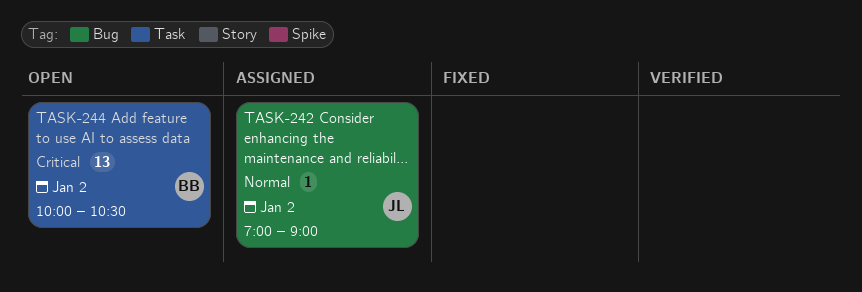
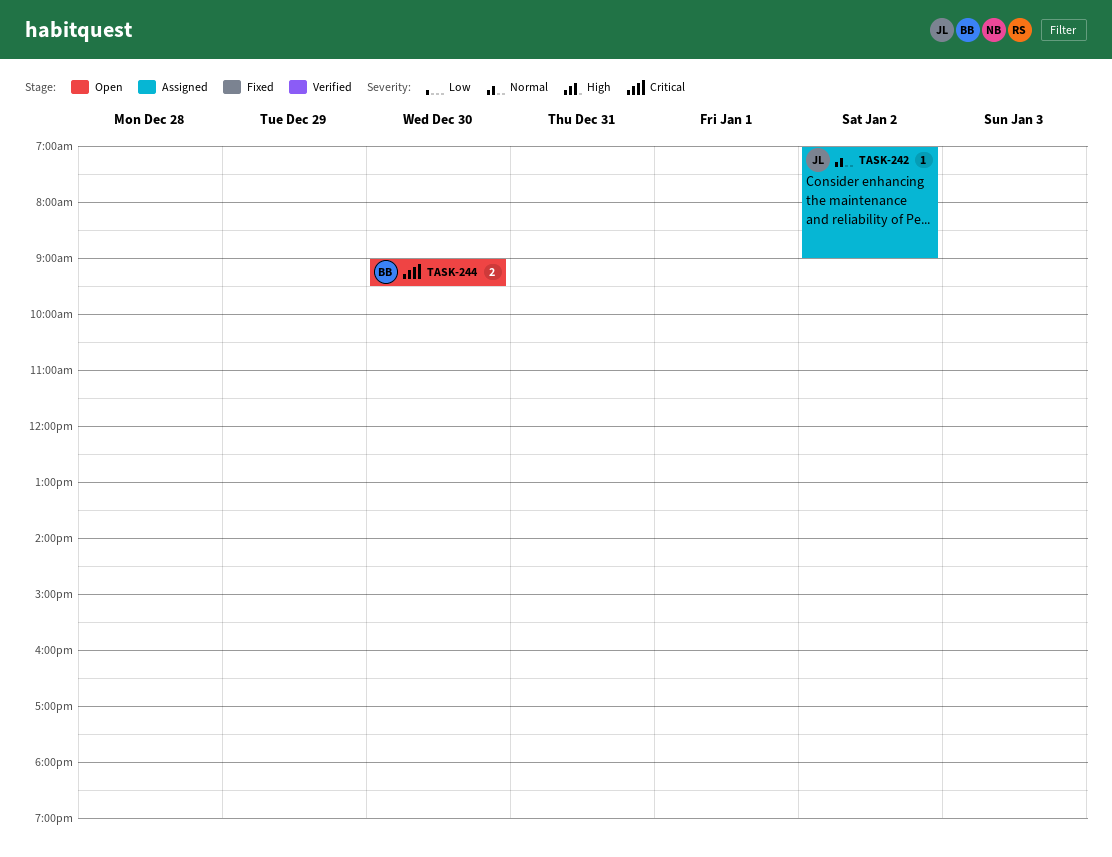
TASK-244, estimate: 13 -> 2
TASK-244, day: Jan 2 -> Dec 30
TASK-244, begins: 10:00 -> 09:00
TASK-244, ends: 10:30 -> 09:30

